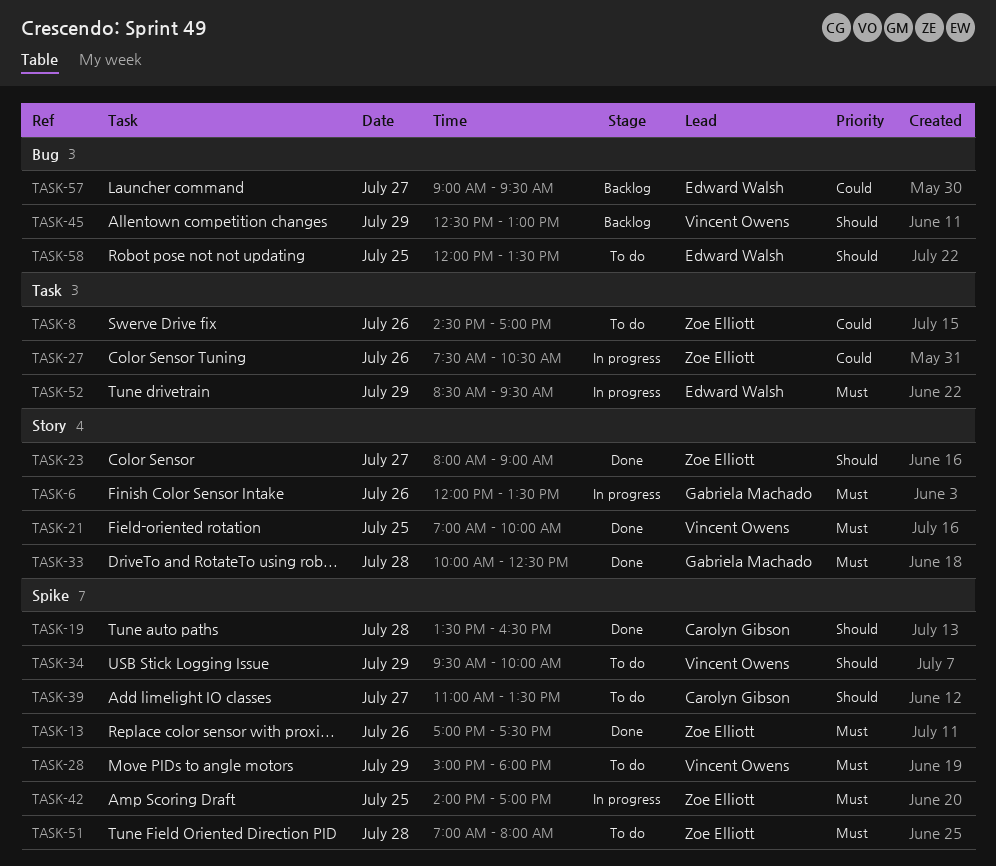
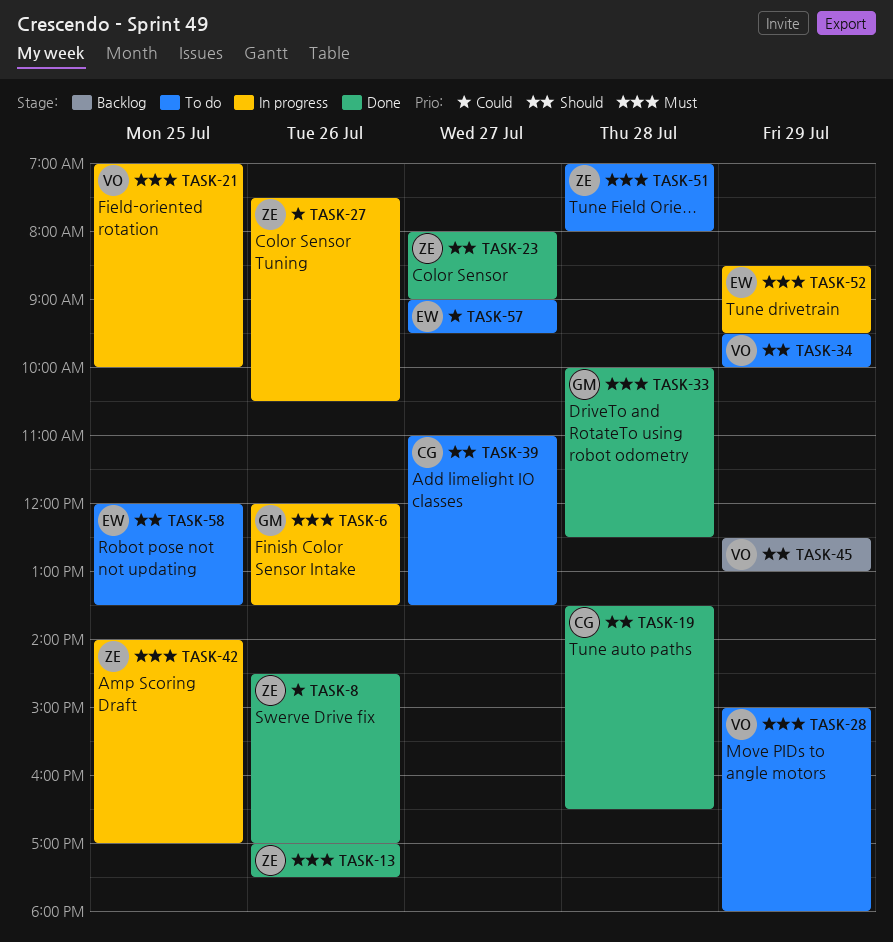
TASK-8, status: To do -> Done
TASK-21, status: Done -> In progress
TASK-57, status: Backlog -> To do

